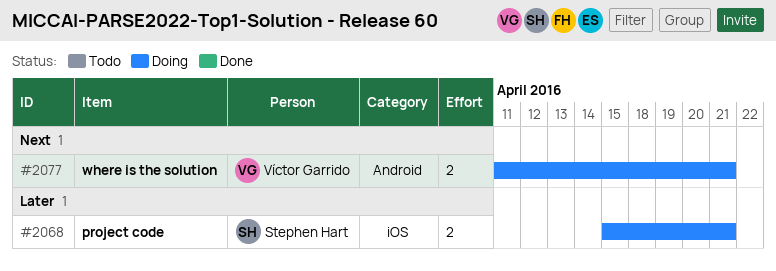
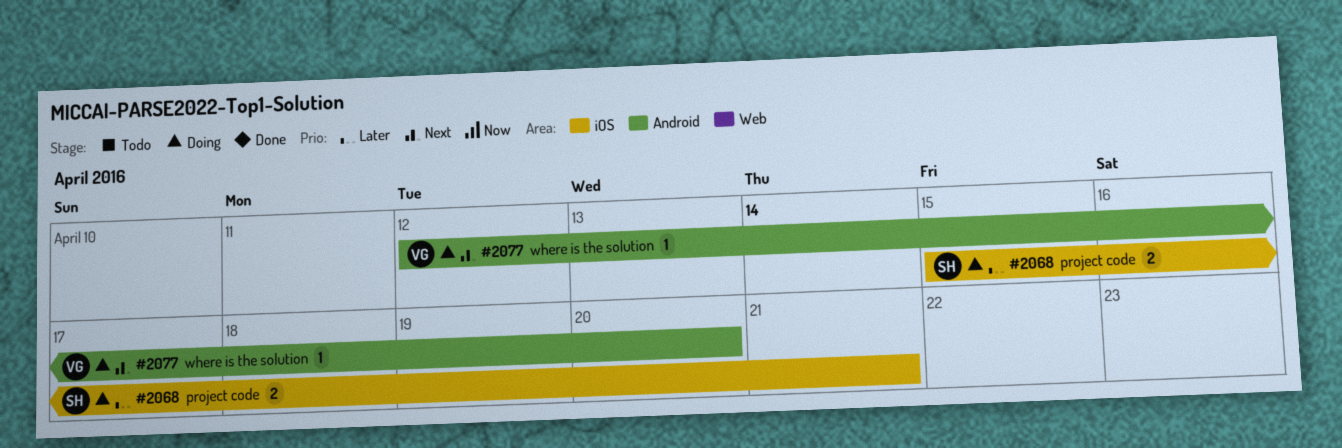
#2077, estimate: 2 -> 1
#2077, start: Apr 11 -> Apr 12
#2077, due: Apr 21 -> Apr 20

